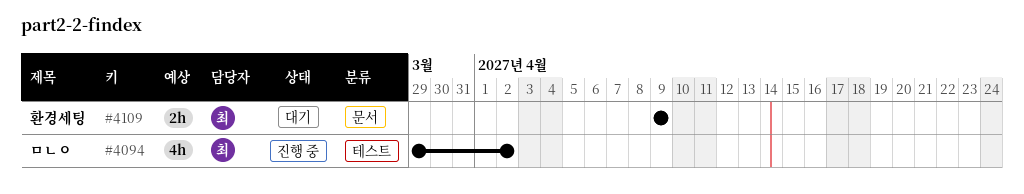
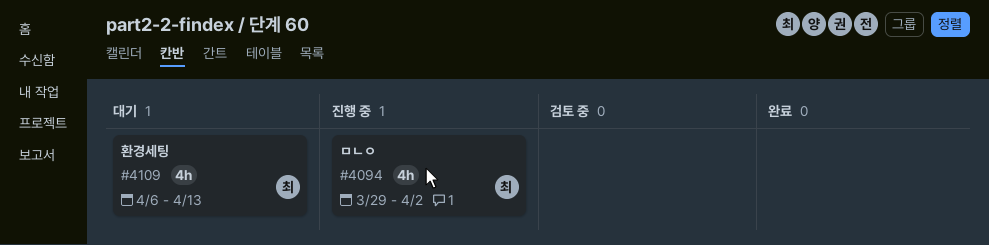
#4109, estimate: 2h -> 4h
#4109, start: Apr 9 -> Apr 6
#4109, due: Apr 9 -> Apr 13

